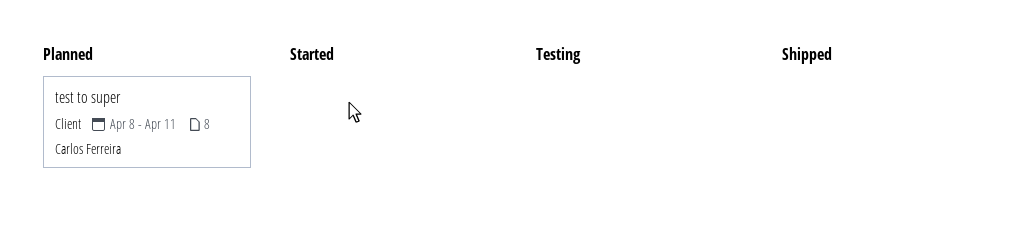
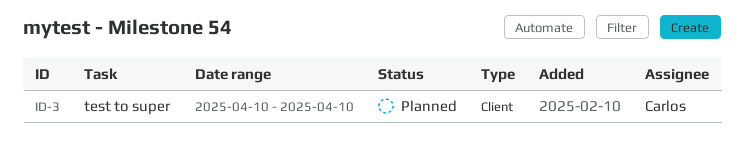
test to super, start: Apr 8 -> Apr 10
test to super, due: Apr 11 -> Apr 10

